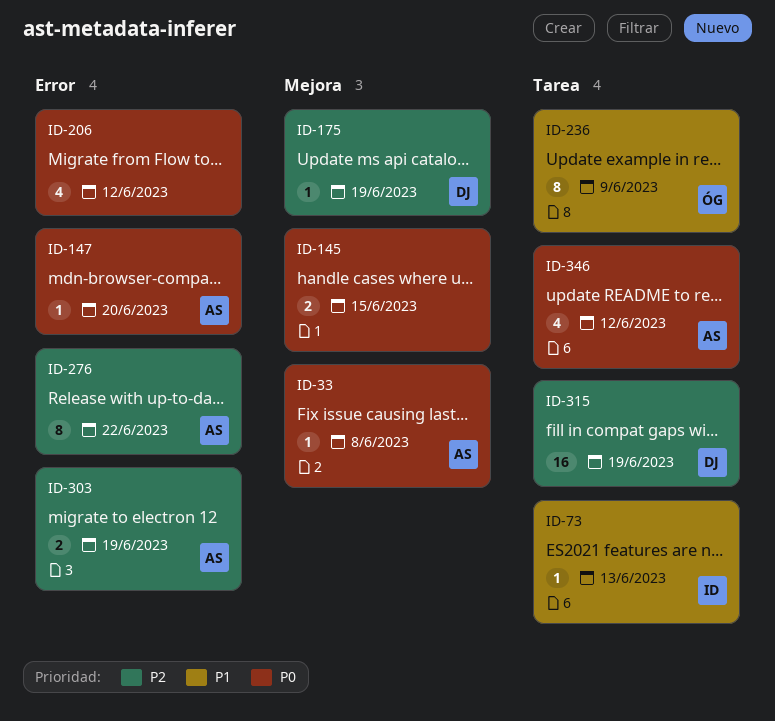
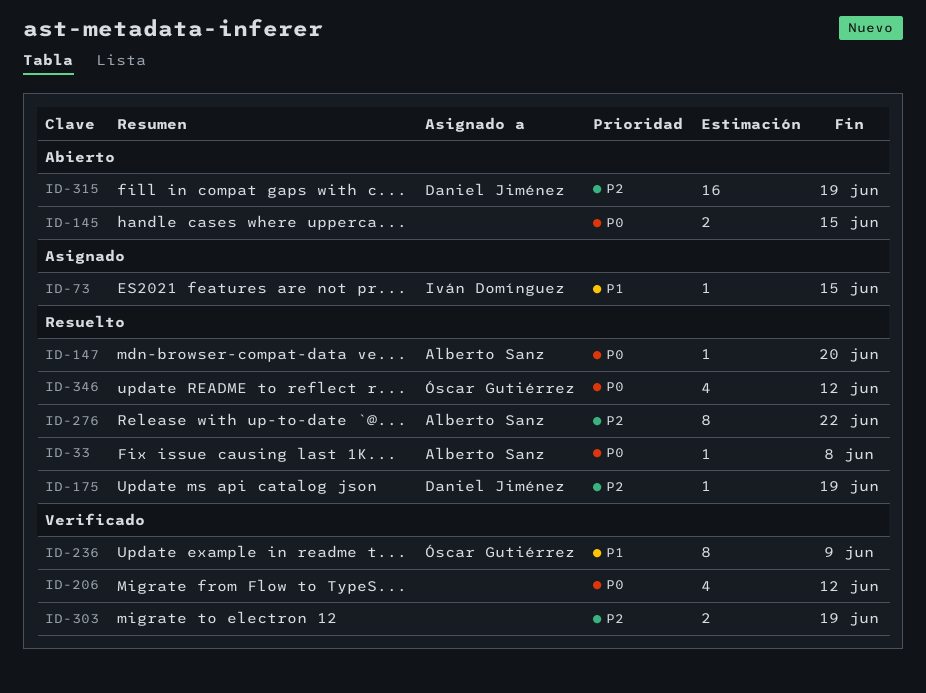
ID-73, due: Jun 13 -> Jun 15
ID-303, owner: Alberto Sanz -> none
ID-346, owner: Alberto Sanz -> Óscar Gutiérrez

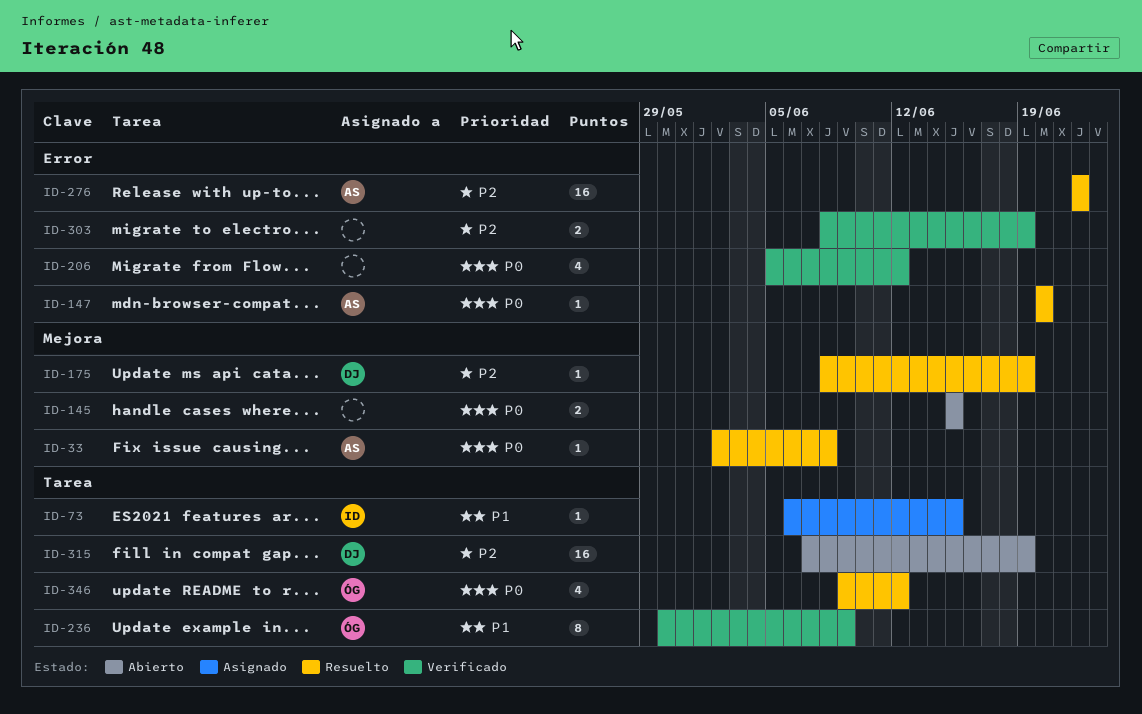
ID-276, estimate: 8 -> 16

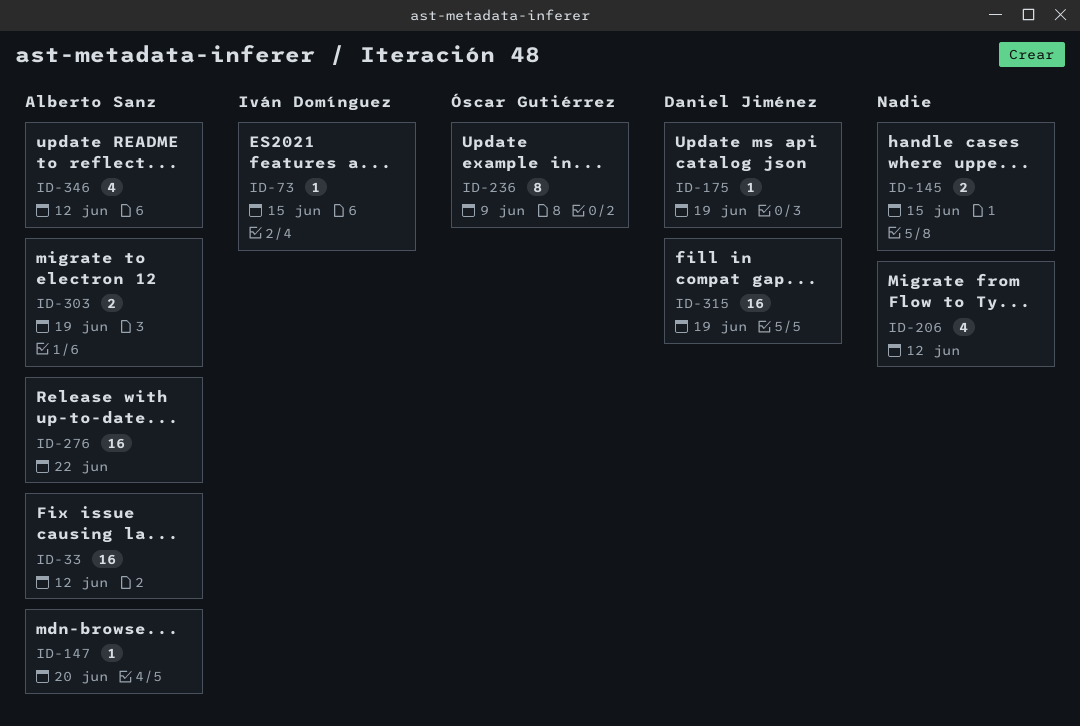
ID-33, estimate: 1 -> 16
ID-33, due: Jun 8 -> Jun 12
ID-303, owner: none -> Alberto Sanz
ID-346, owner: Óscar Gutiérrez -> Alberto Sanz

